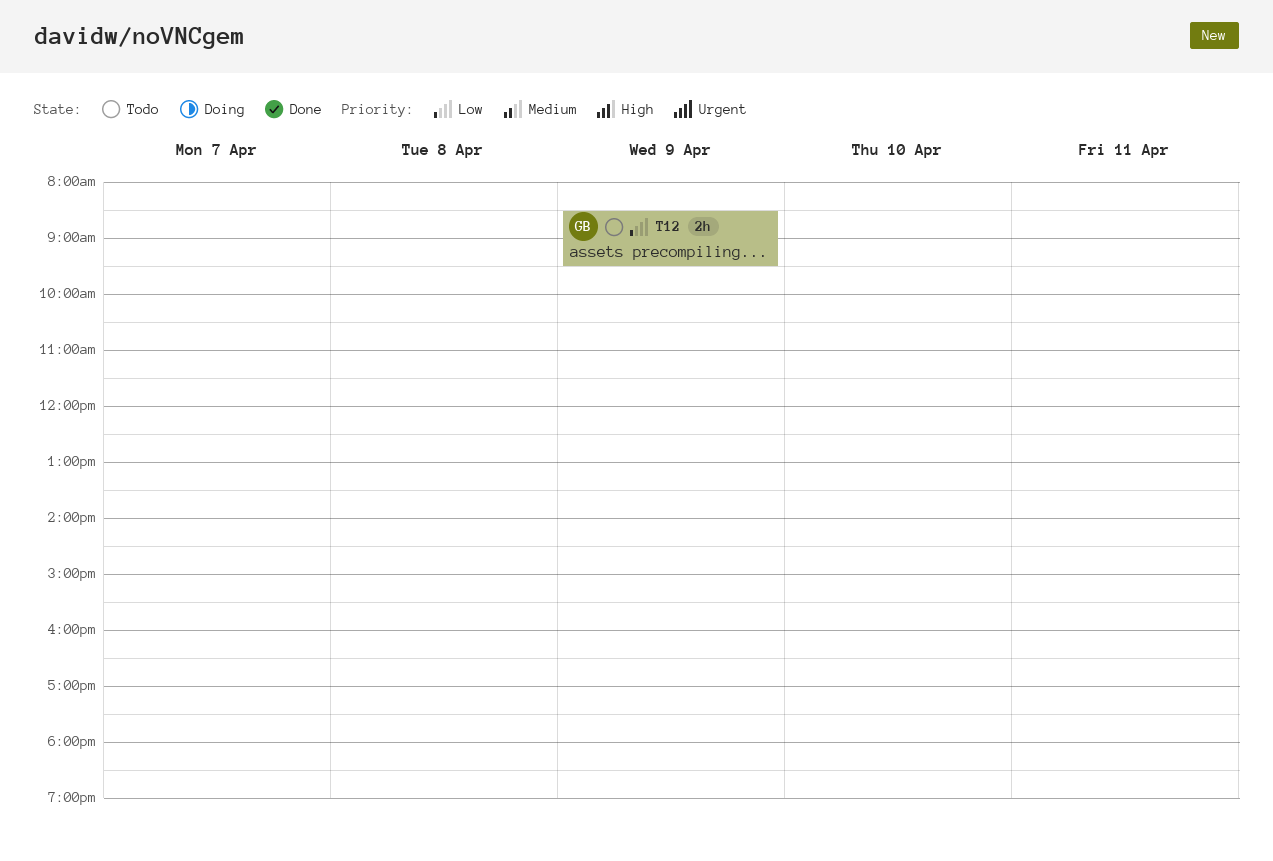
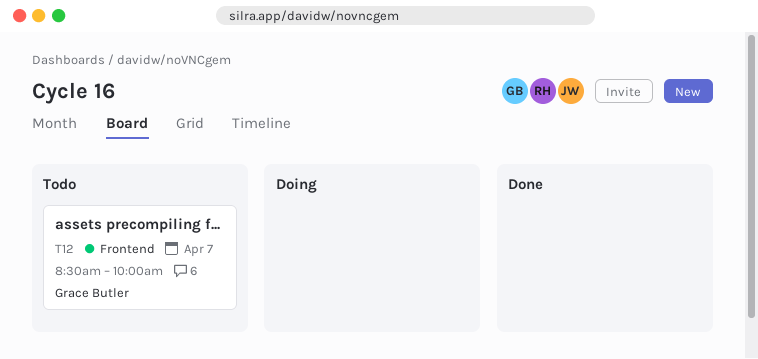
T12, day: Apr 9 -> Apr 7
T12, ends: 09:30 -> 10:00

